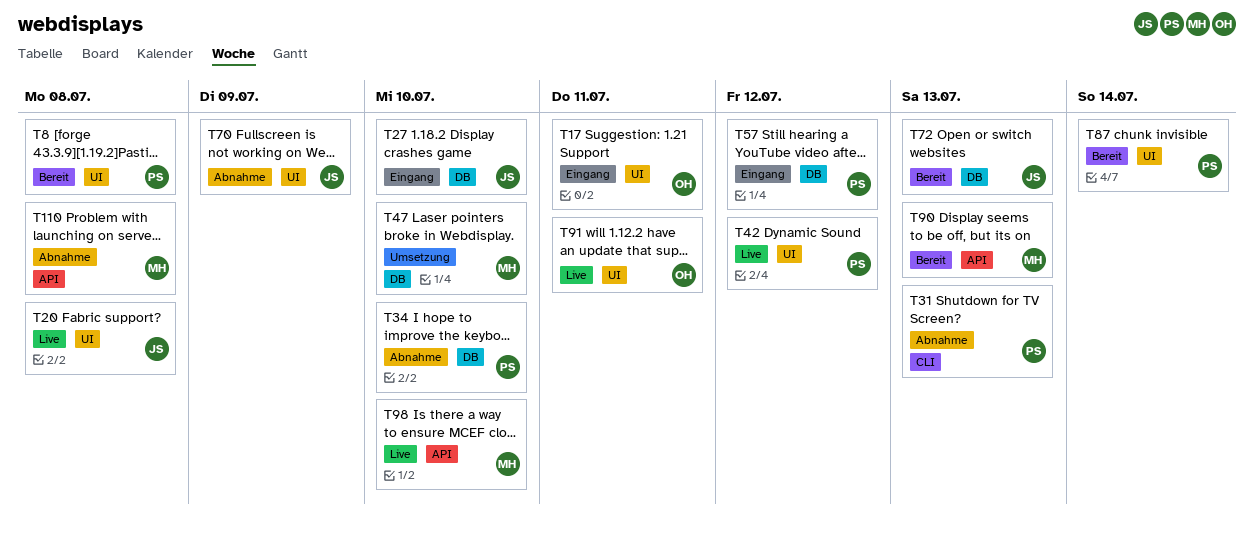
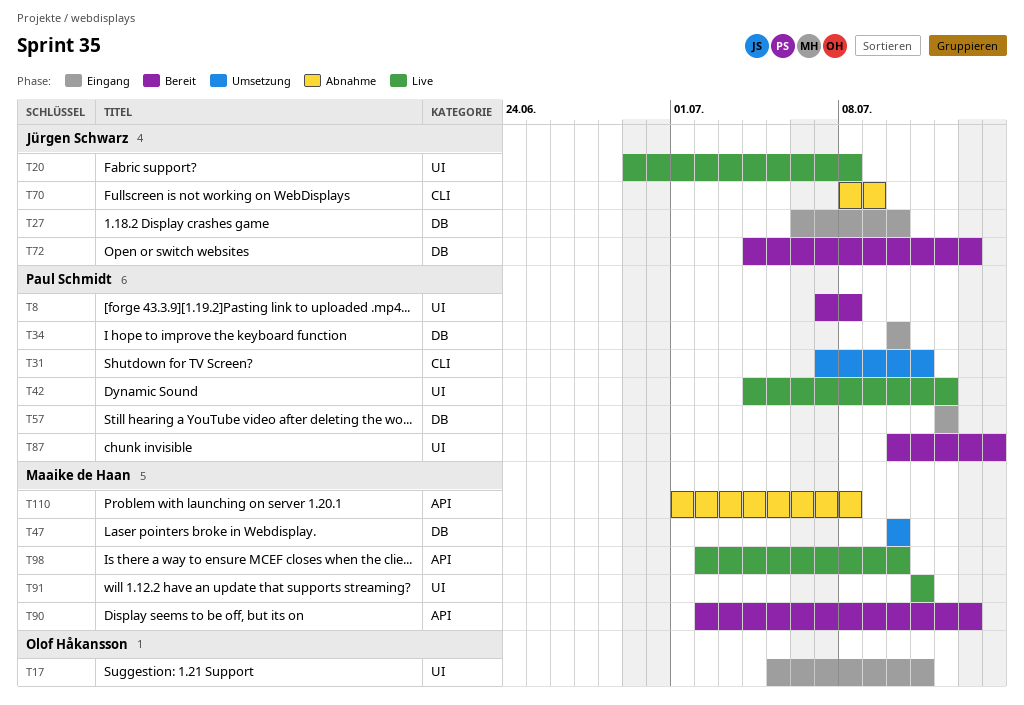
T31, status: Abnahme -> Umsetzung
T31, due: Jul 13 -> Jul 11
T34, status: Abnahme -> Eingang
T70, label: UI -> CLI
T91, owner: Olof Håkansson -> Maaike de Haan

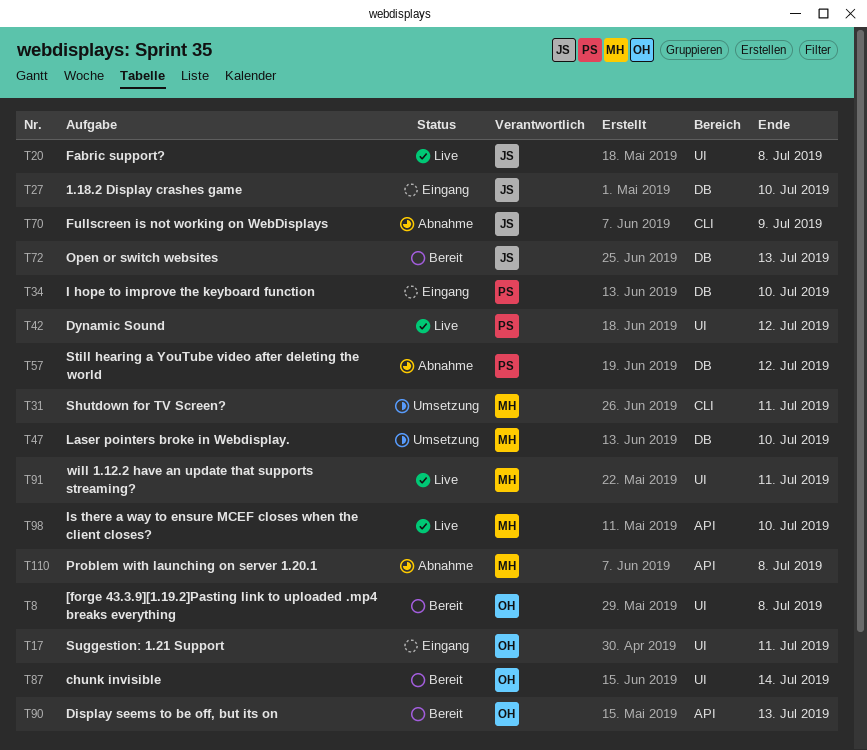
T8, owner: Paul Schmidt -> Olof Håkansson
T31, owner: Paul Schmidt -> Maaike de Haan
T57, status: Eingang -> Abnahme
T87, owner: Paul Schmidt -> Olof Håkansson
T90, owner: Maaike de Haan -> Olof Håkansson

